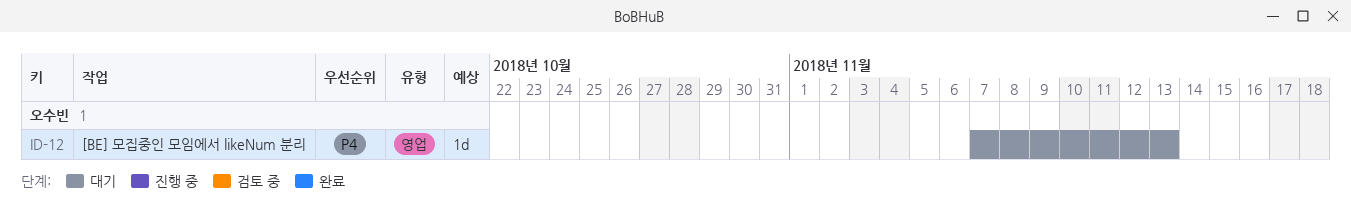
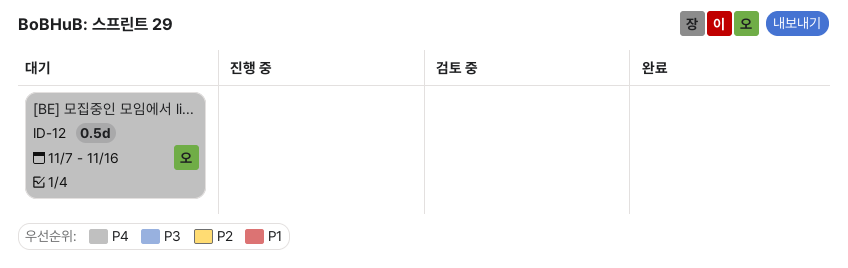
ID-12, estimate: 1d -> 0.5d
ID-12, due: Nov 13 -> Nov 16

